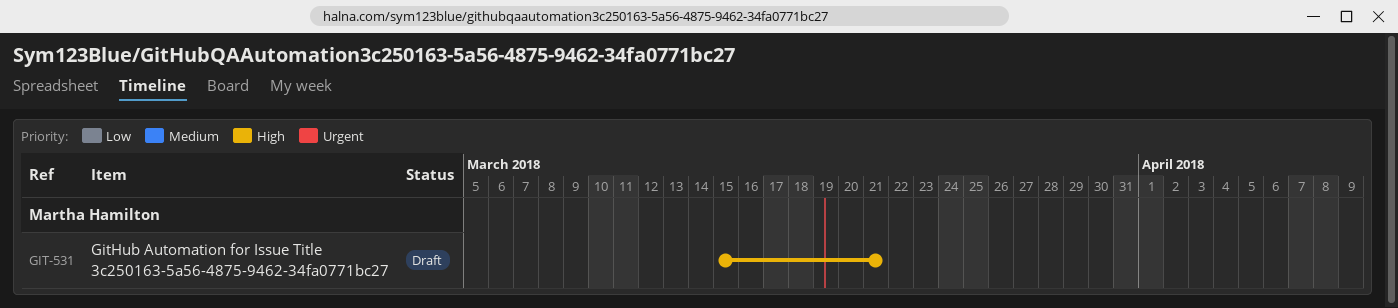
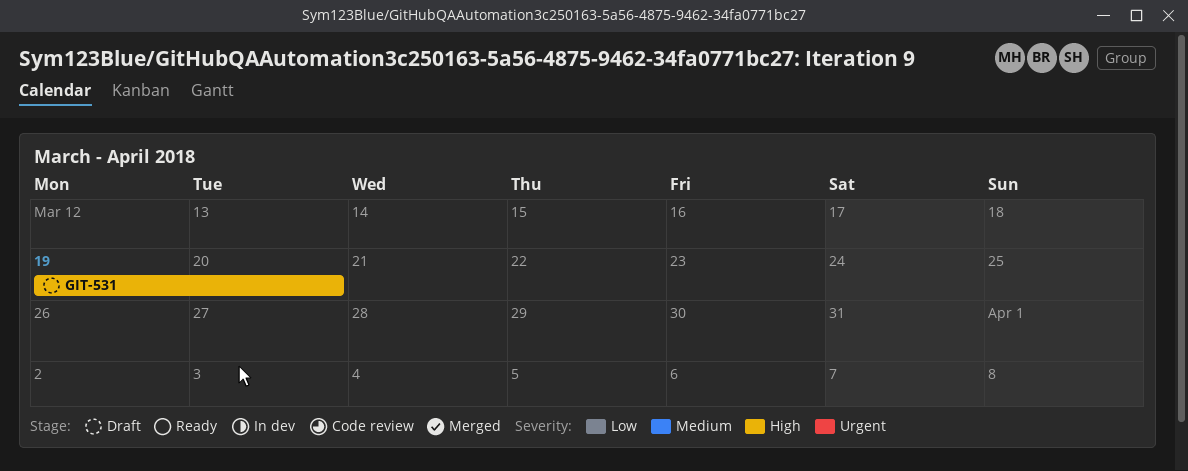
GIT-531, start: Mar 15 -> Mar 19
GIT-531, due: Mar 21 -> Mar 20

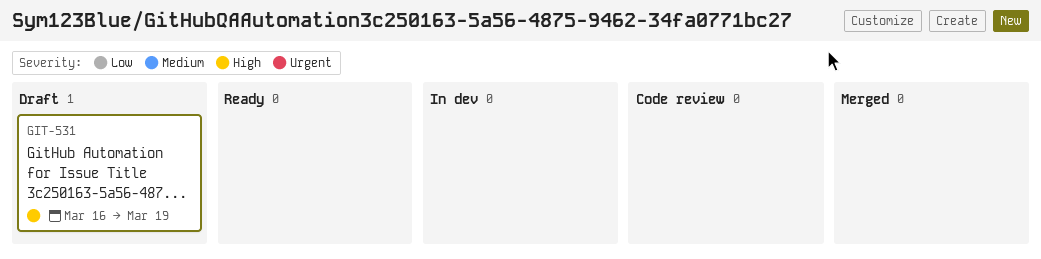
GIT-531, start: Mar 19 -> Mar 16
GIT-531, due: Mar 20 -> Mar 19

